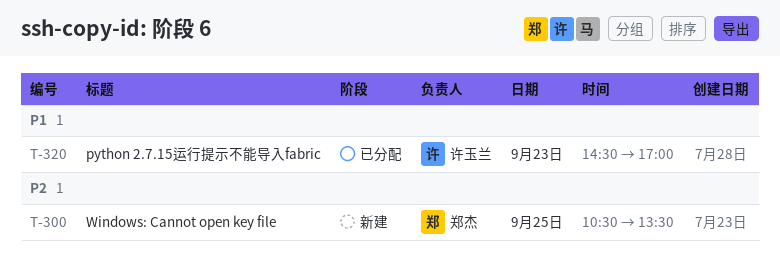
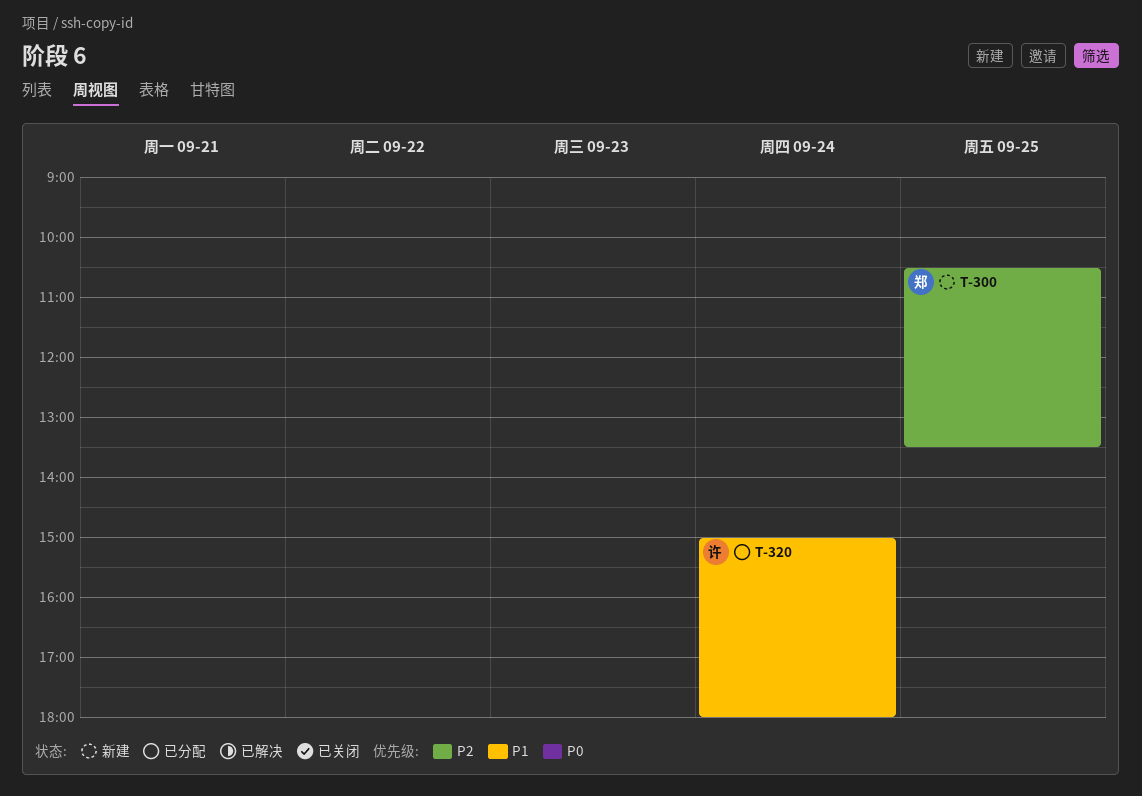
T-320, day: Sep 23 -> Sep 24
T-320, begins: 14:30 -> 15:00
T-320, ends: 17:00 -> 18:00

